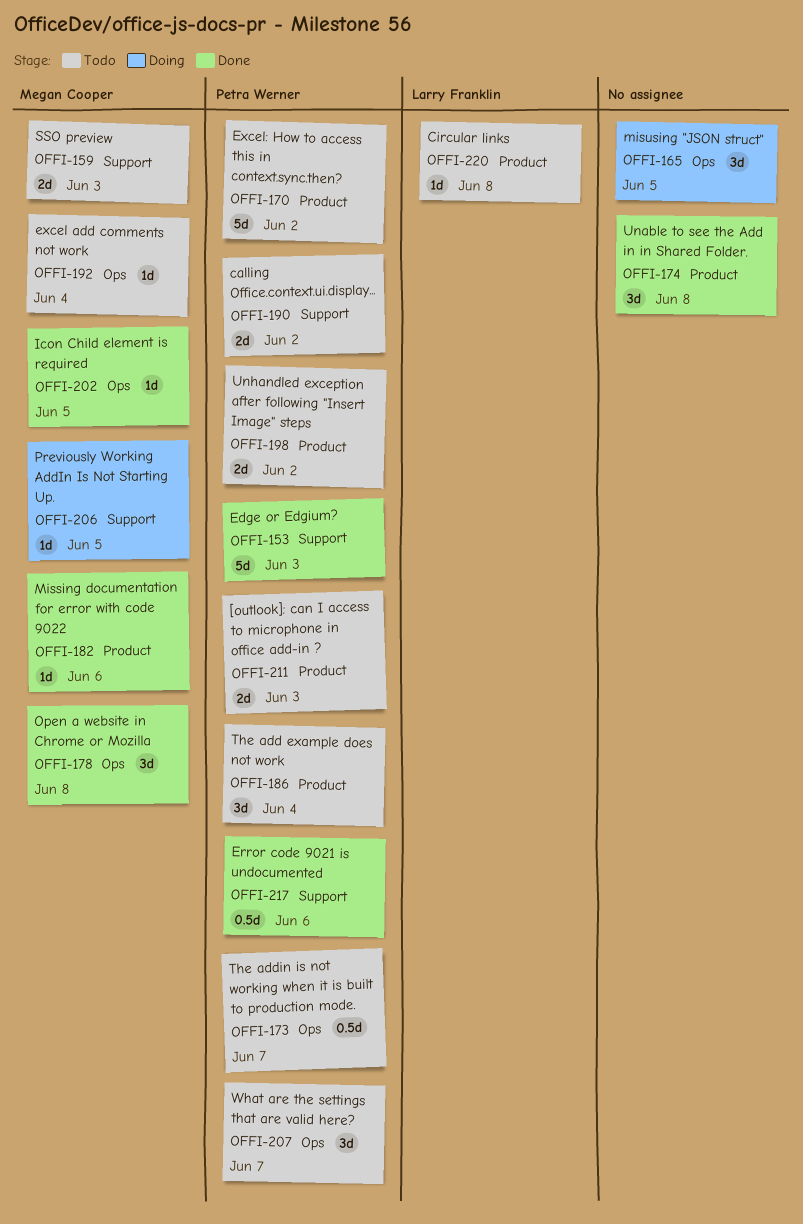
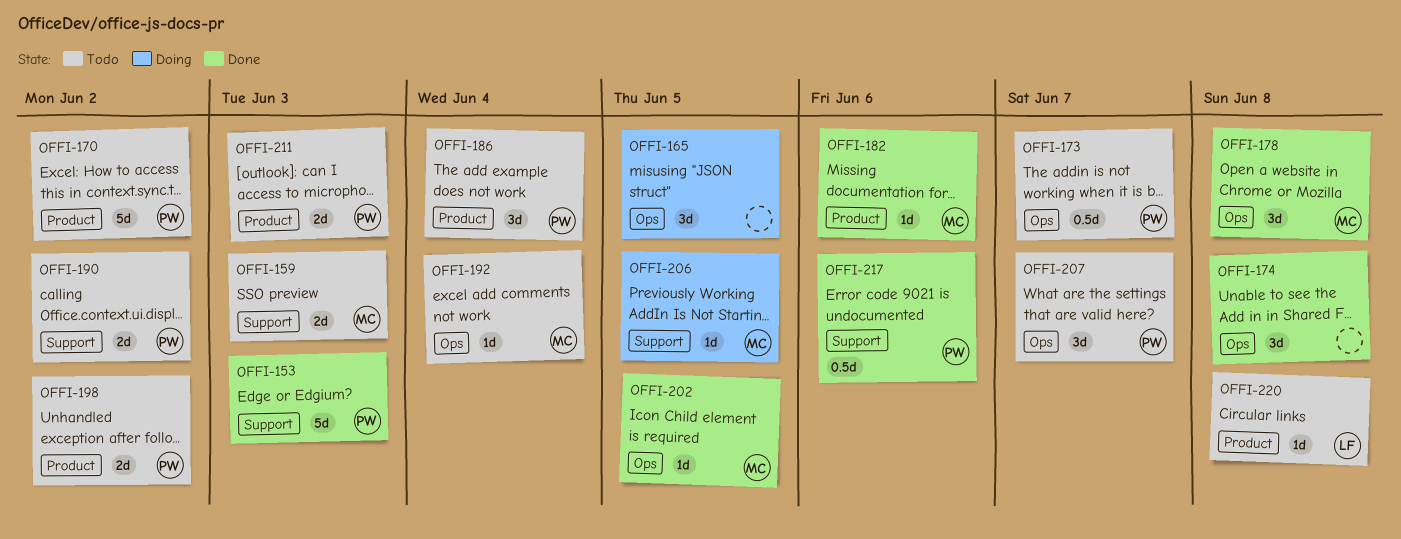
OFFI-174, label: Product -> Ops

